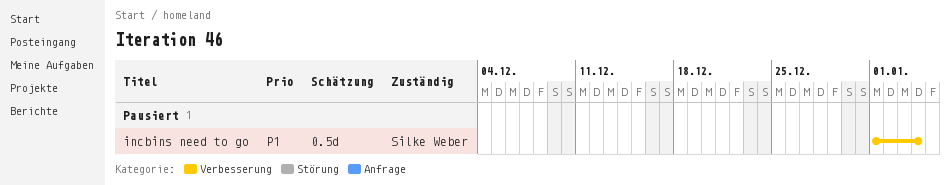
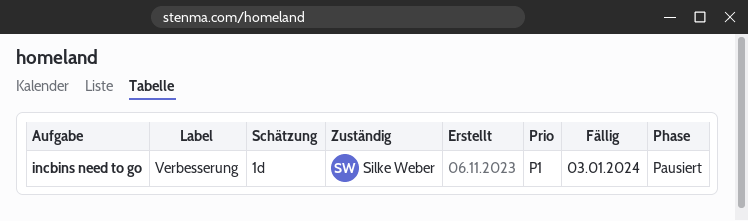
incbins need to go, estimate: 0.5d -> 1d
incbins need to go, due: Jan 4 -> Jan 3

